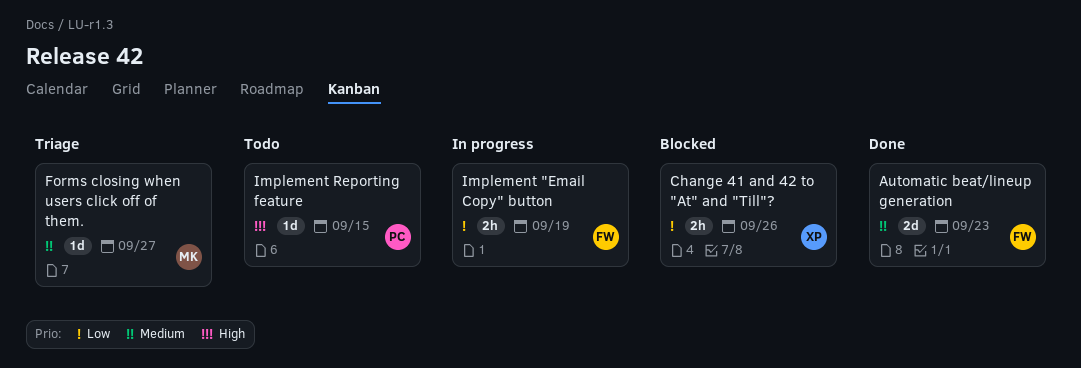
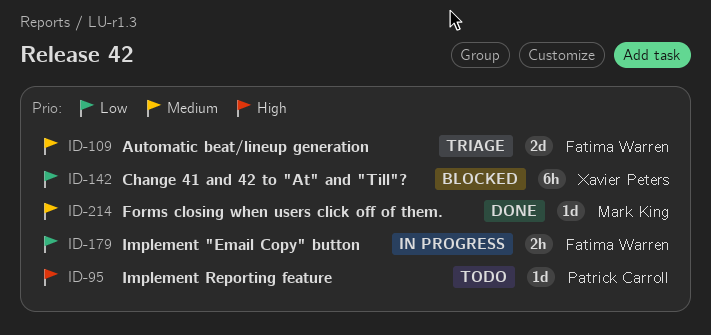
Automatic beat/lineup generation, status: Done -> Triage
Change 41 and 42 to "At" and "Till"?, estimate: 2h -> 6h
Forms closing when users click off of them., status: Triage -> Done

